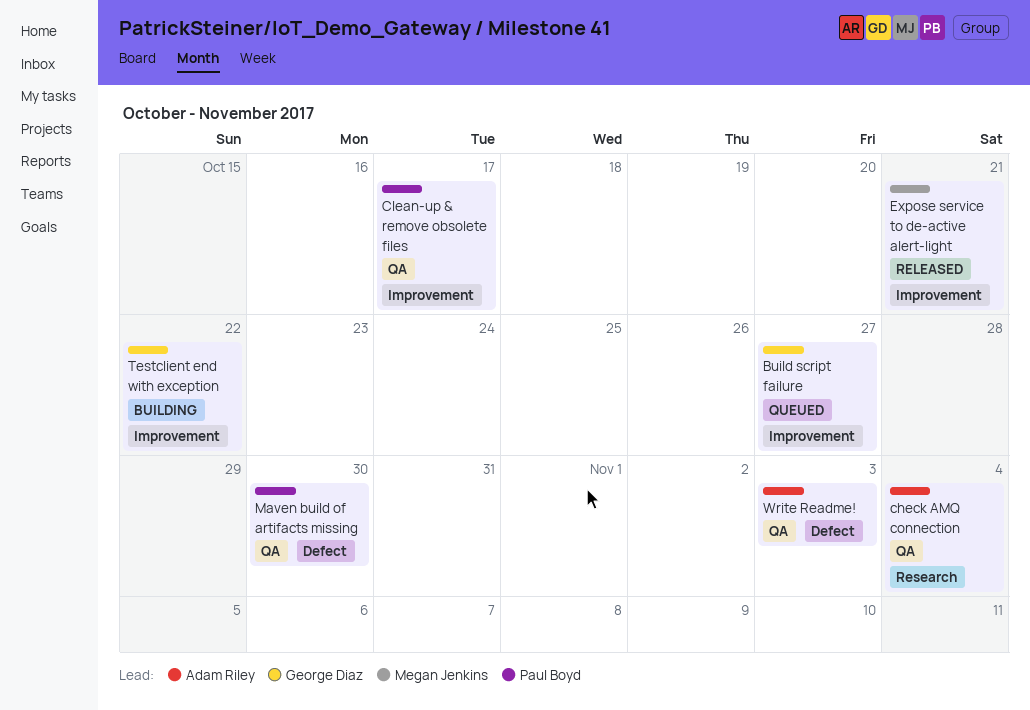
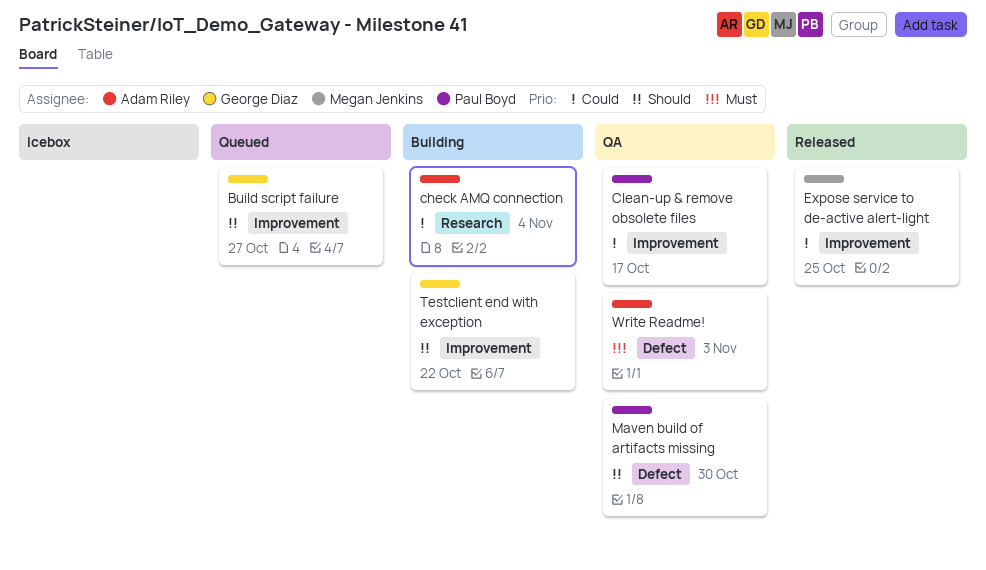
check AMQ connection, status: QA -> Building
Expose service to de-active alert-light, due: Oct 21 -> Oct 25

